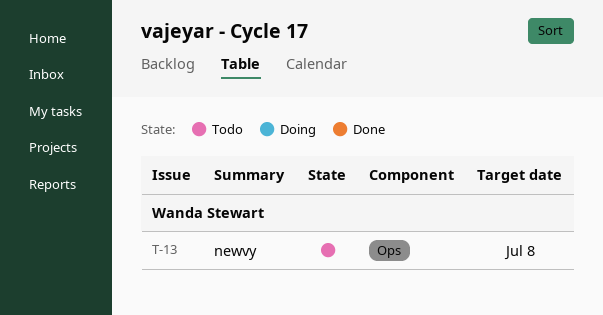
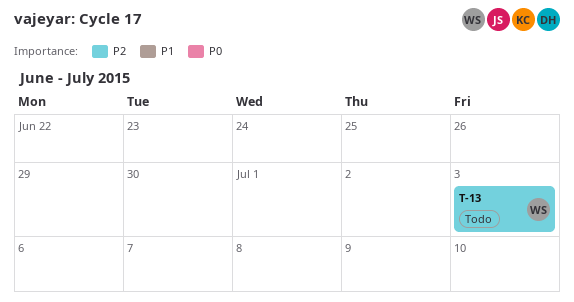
T-13, due: Jul 8 -> Jul 3

